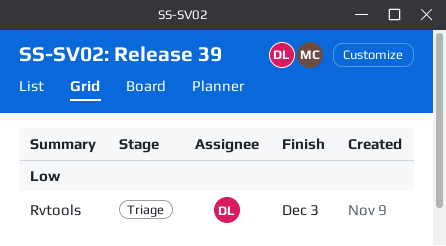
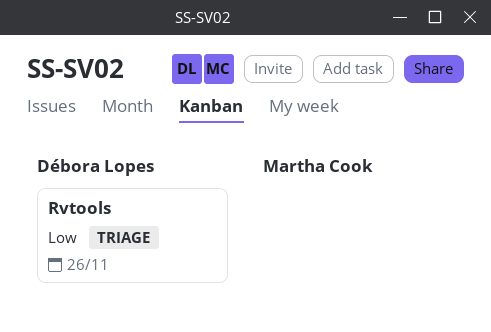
Rvtools, due: Dec 3 -> Nov 26

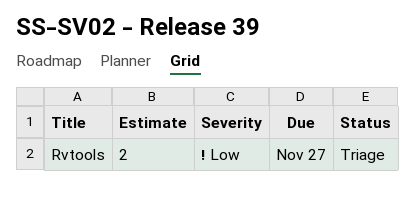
Rvtools, due: Nov 26 -> Nov 27

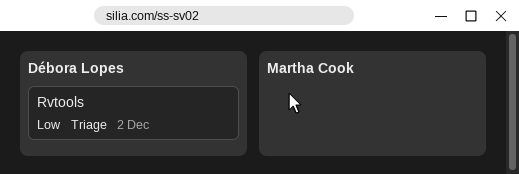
Rvtools, due: Nov 27 -> Dec 2

